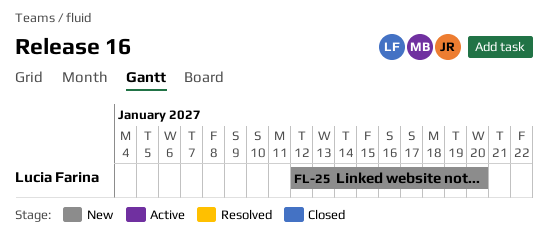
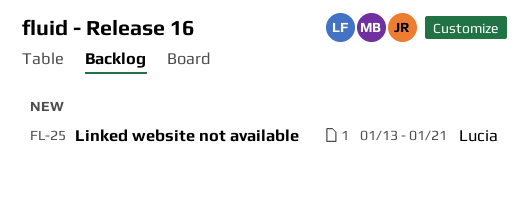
FL-25, start: Jan 12 -> Jan 13
FL-25, due: Jan 20 -> Jan 21

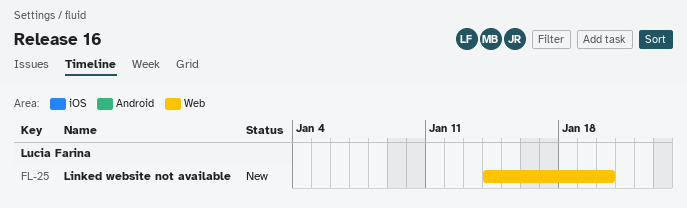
FL-25, start: Jan 13 -> Jan 14
FL-25, due: Jan 21 -> Jan 20

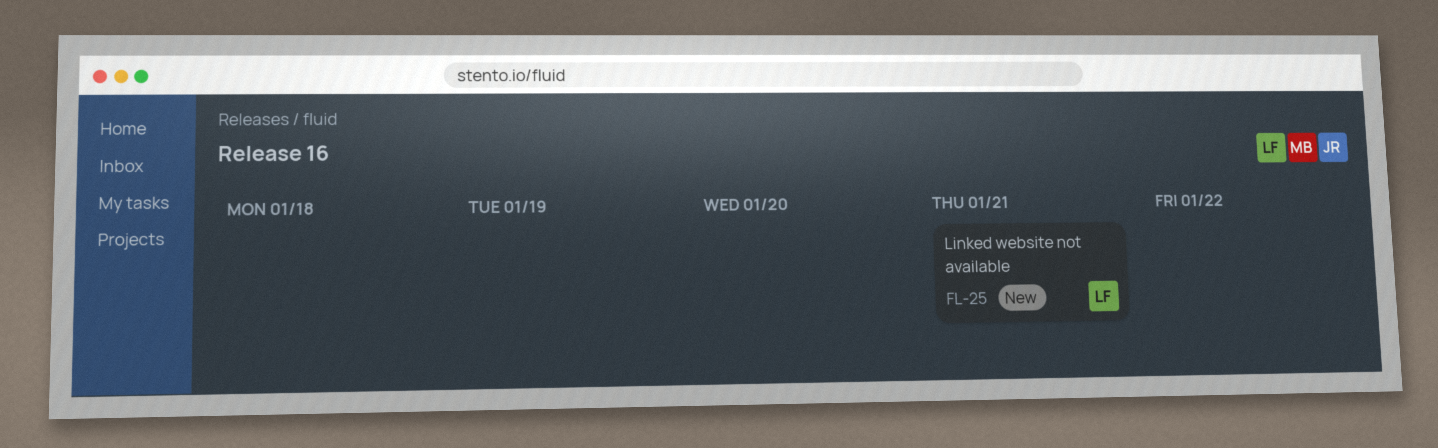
FL-25, due: Jan 20 -> Jan 21

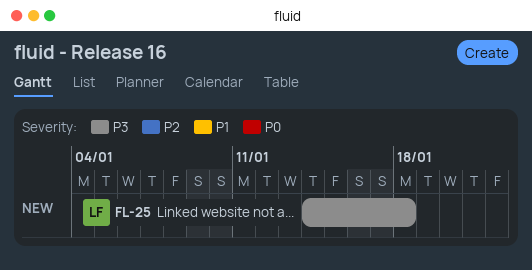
FL-25, due: Jan 21 -> Jan 18

